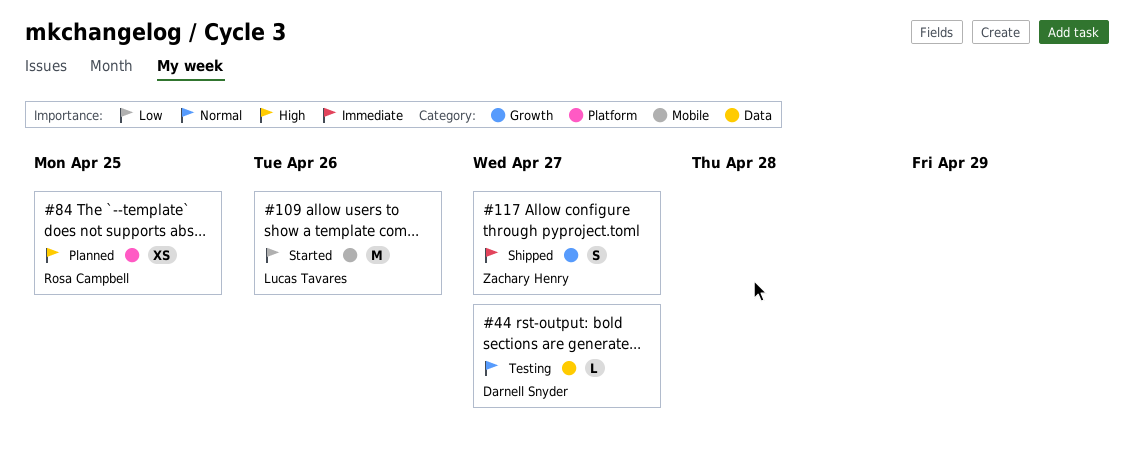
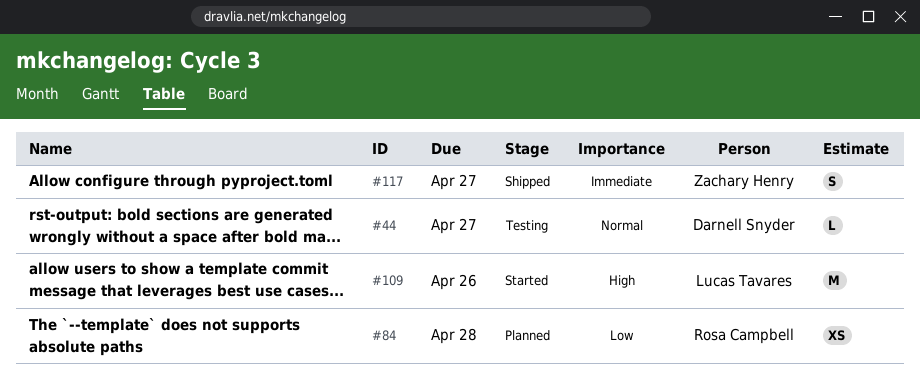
#84, priority: High -> Low
#84, due: Apr 25 -> Apr 28
#109, priority: Low -> High

